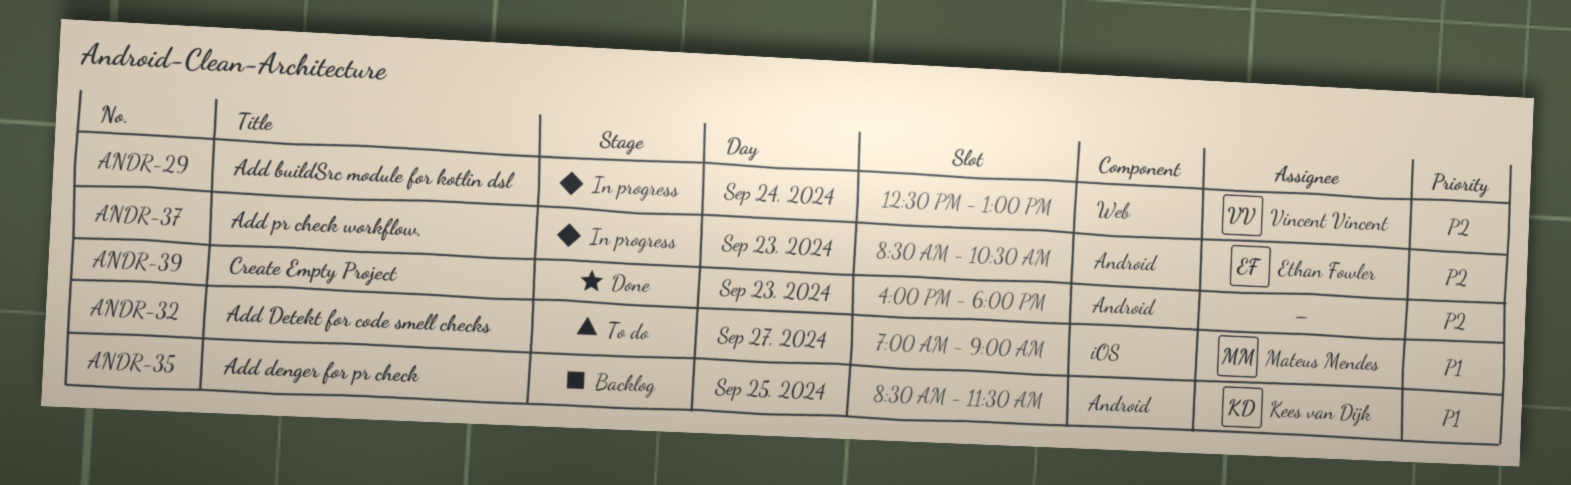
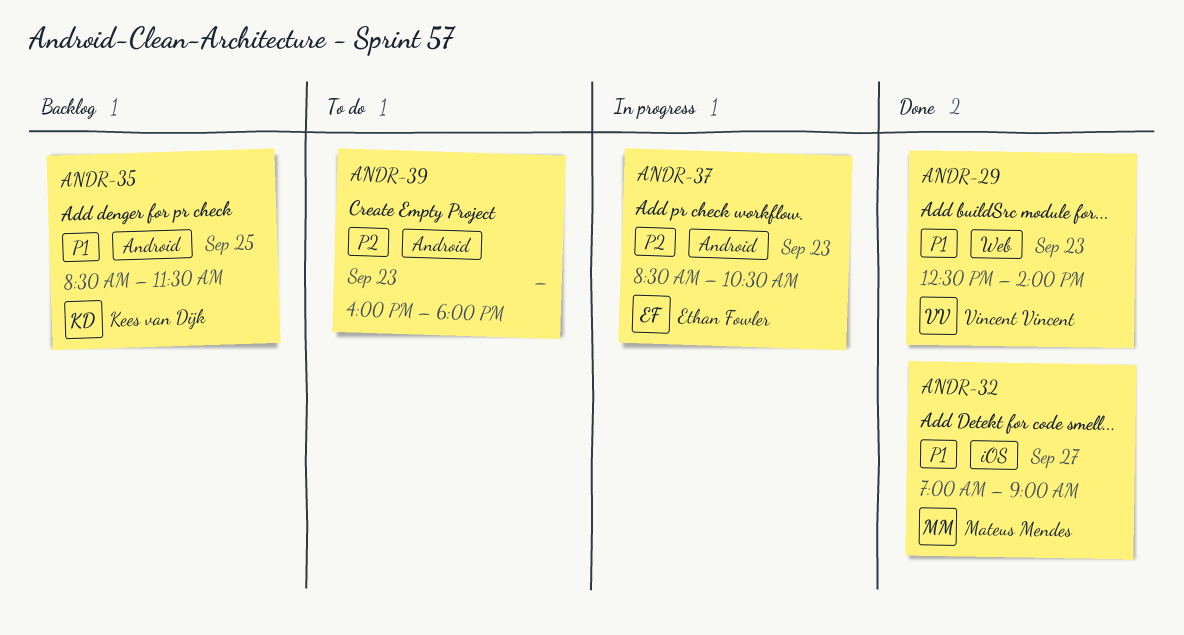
ANDR-29, status: In progress -> Done
ANDR-29, priority: P2 -> P1
ANDR-29, day: Sep 24 -> Sep 23
ANDR-29, ends: 13:00 -> 14:00
ANDR-32, status: To do -> Done
ANDR-39, status: Done -> To do

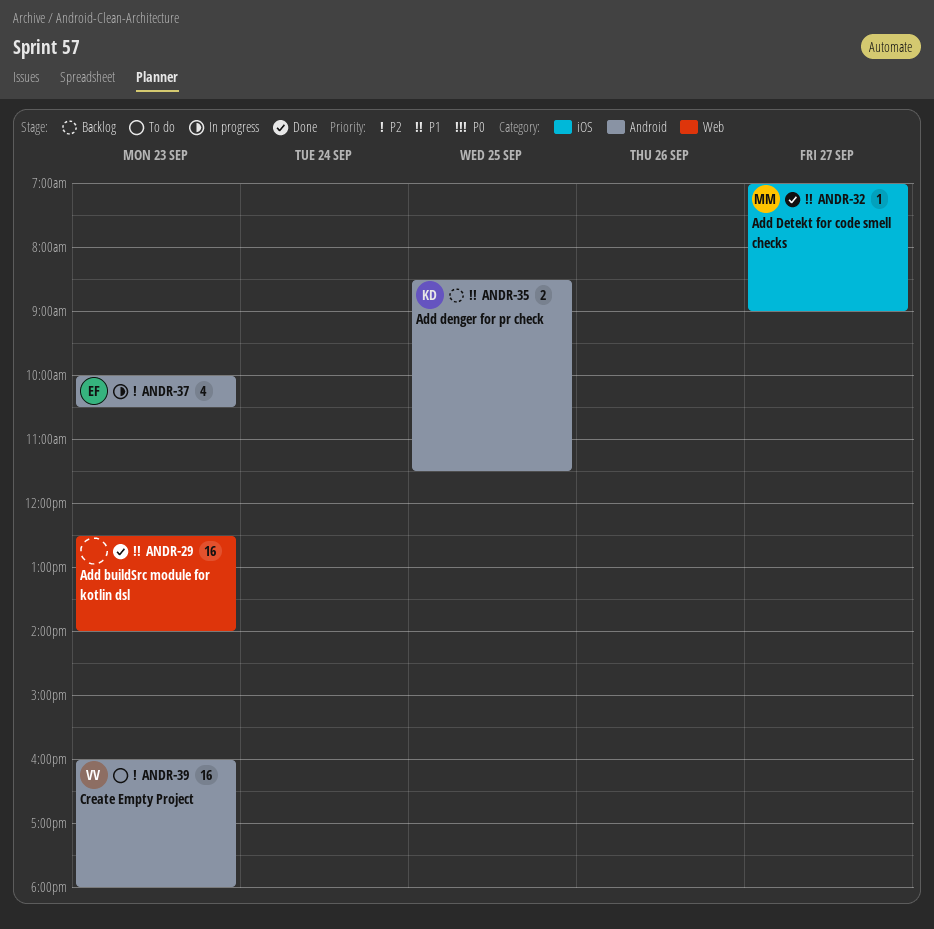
ANDR-29, owner: Vincent Vincent -> none
ANDR-37, begins: 08:30 -> 10:00
ANDR-39, owner: none -> Vincent Vincent

